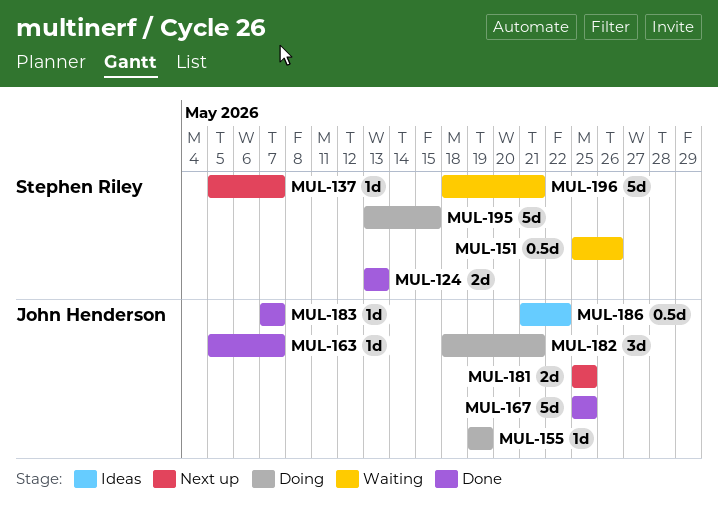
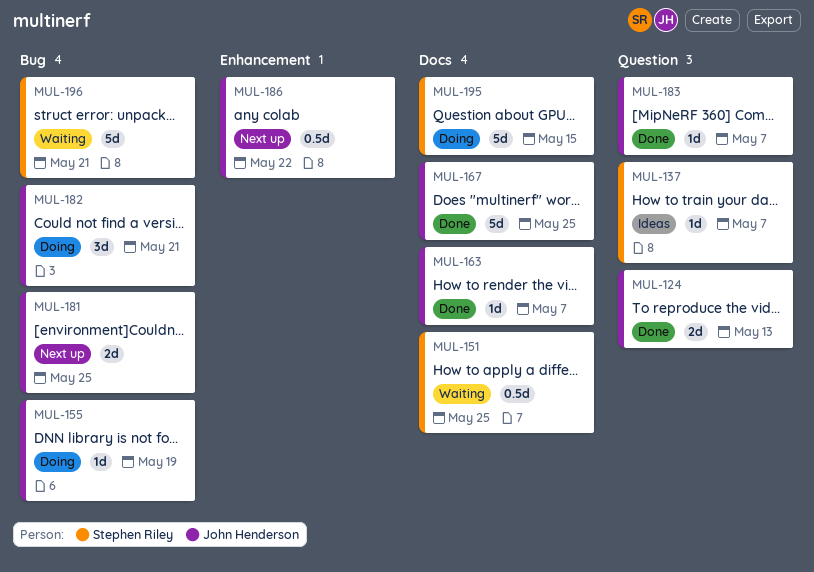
MUL-124, owner: Stephen Riley -> John Henderson
MUL-137, status: Next up -> Ideas
MUL-151, due: May 26 -> May 25
MUL-186, status: Ideas -> Next up

